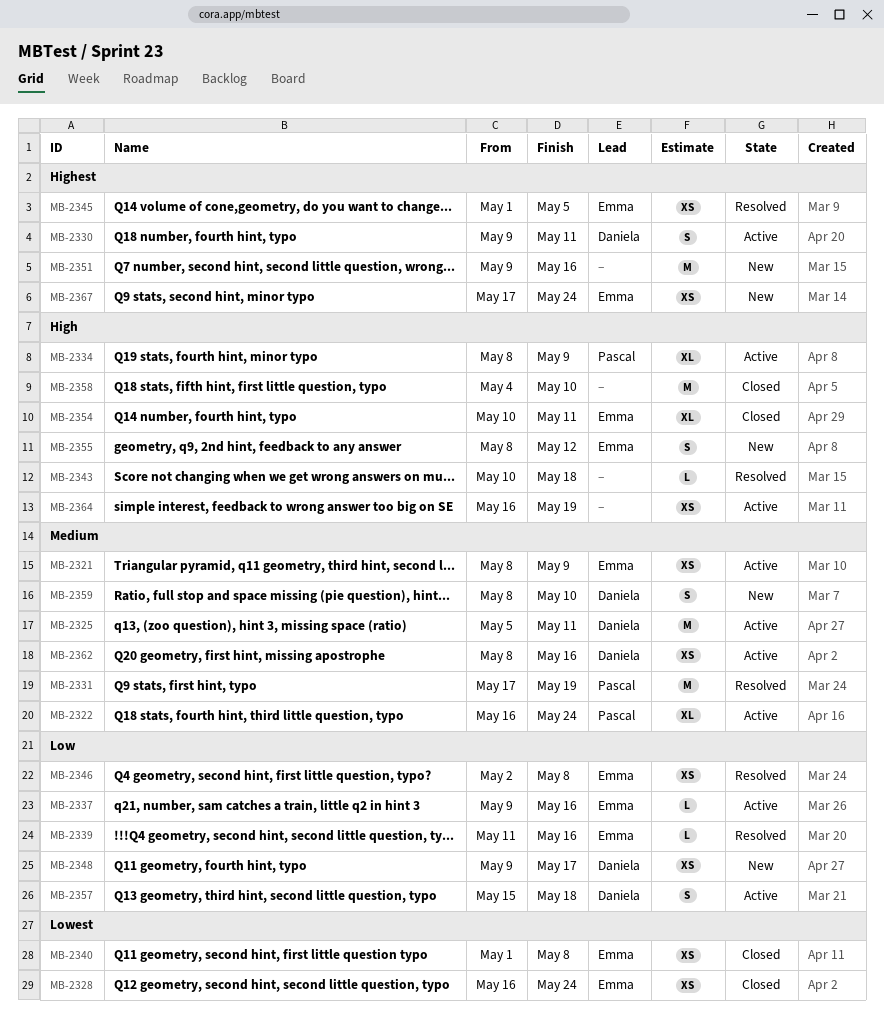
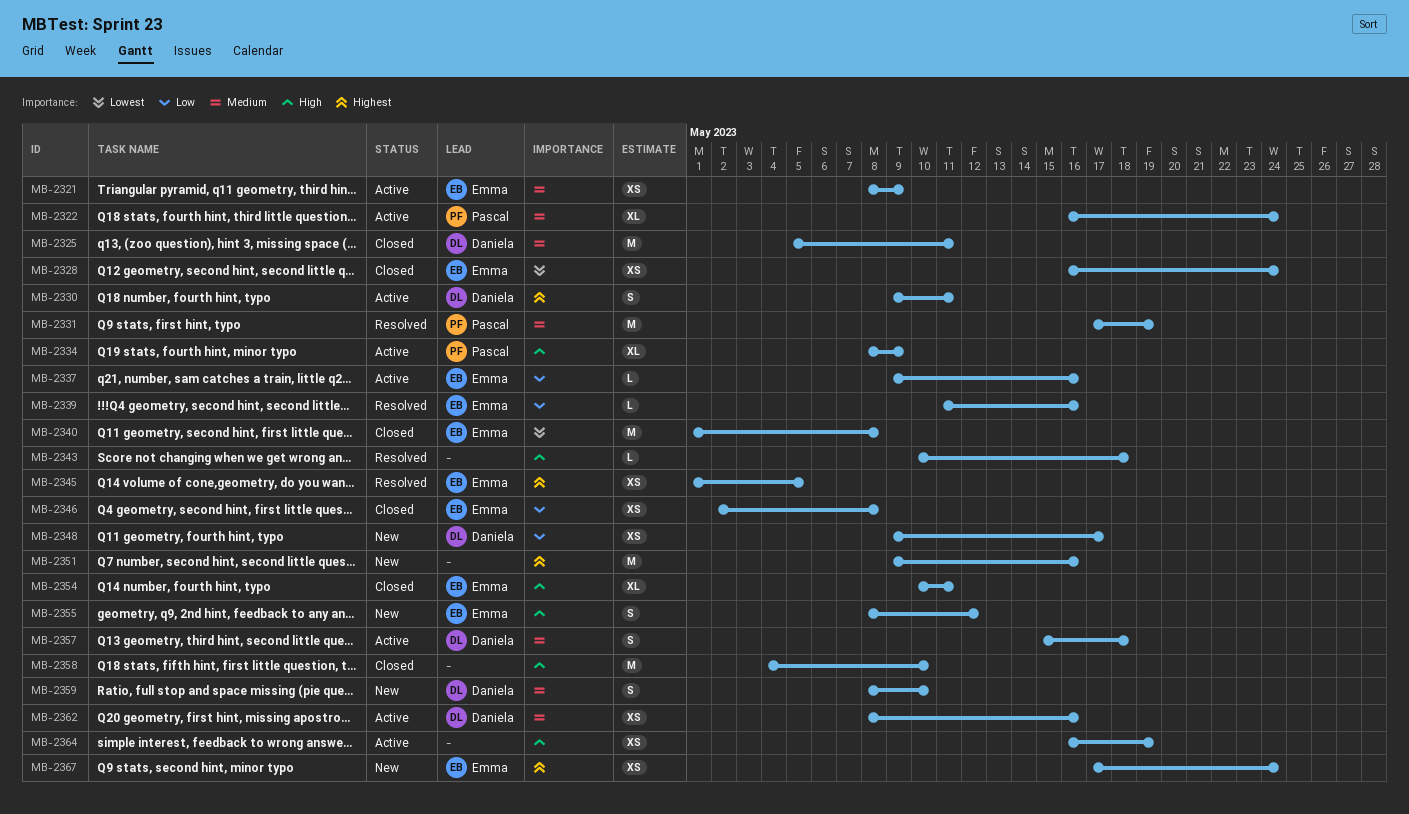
MB-2325, status: Active -> Closed
MB-2340, estimate: XS -> M
MB-2346, status: Resolved -> Closed
MB-2357, priority: Low -> Medium

